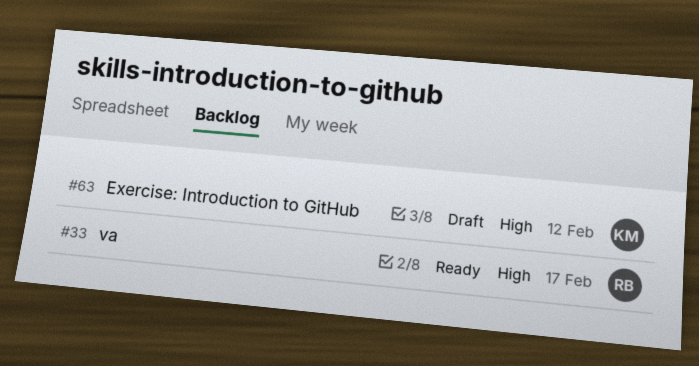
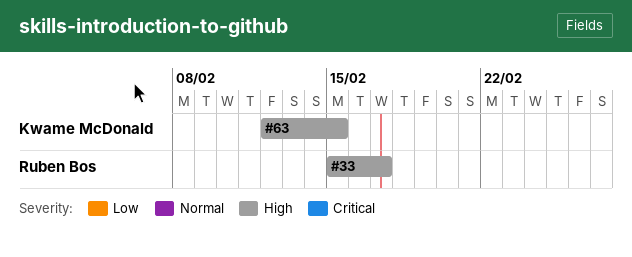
#63, due: Feb 12 -> Feb 15

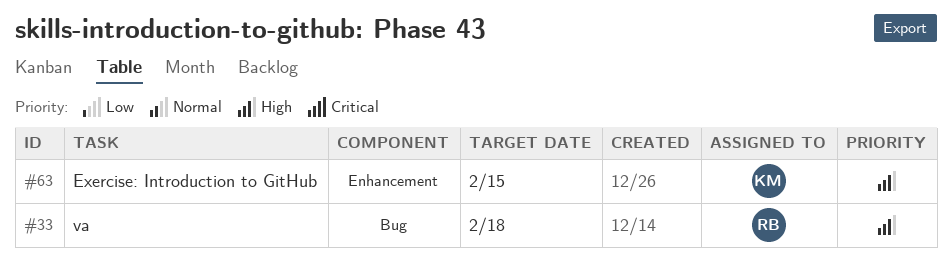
#33, due: Feb 17 -> Feb 18

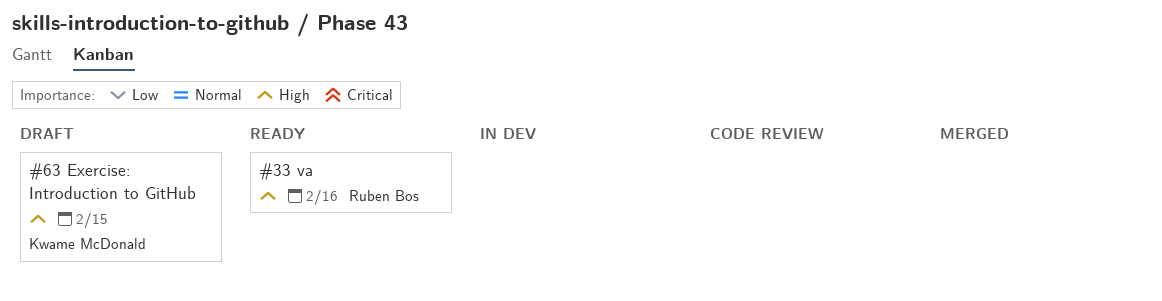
#33, due: Feb 18 -> Feb 16

